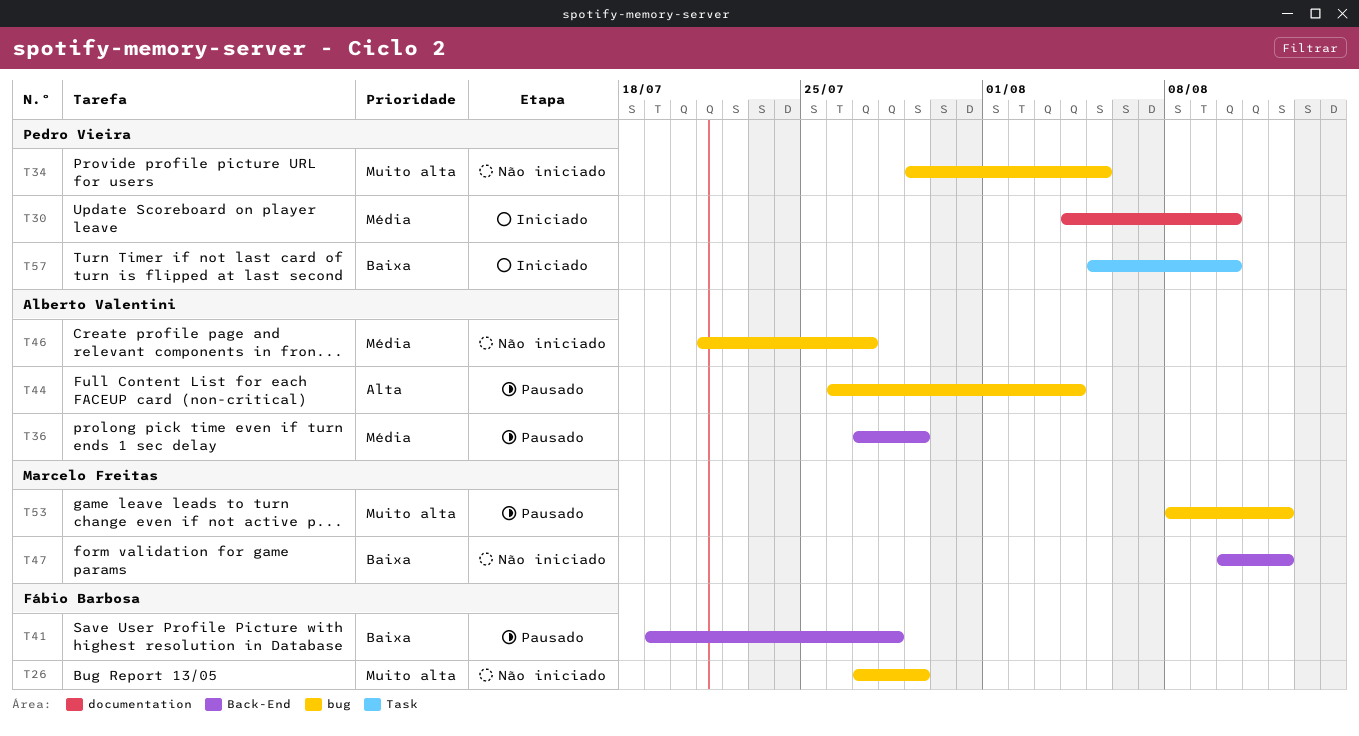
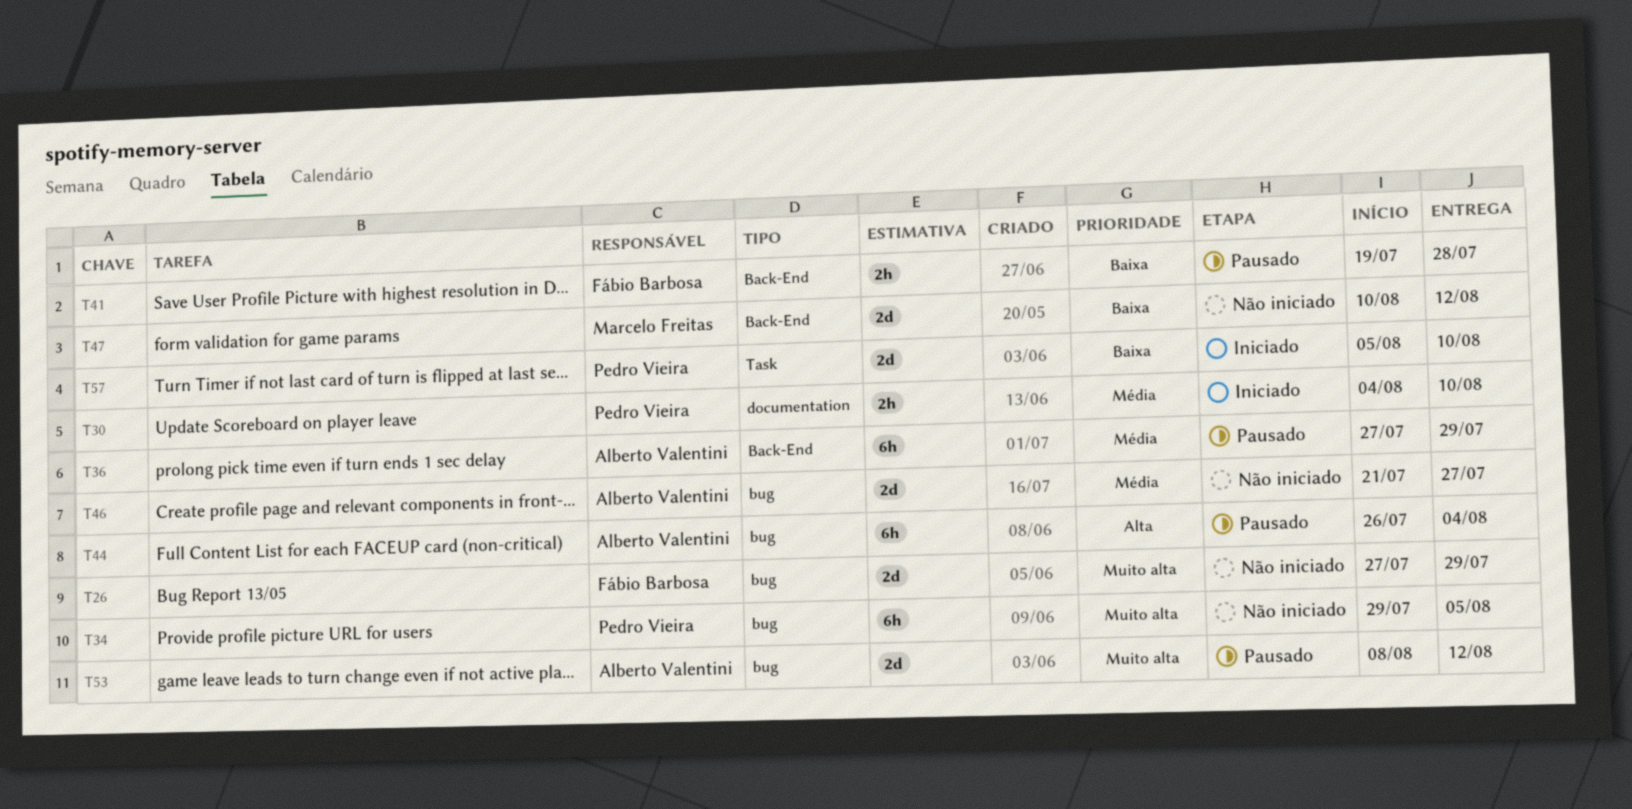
T53, owner: Marcelo Freitas -> Alberto Valentini

